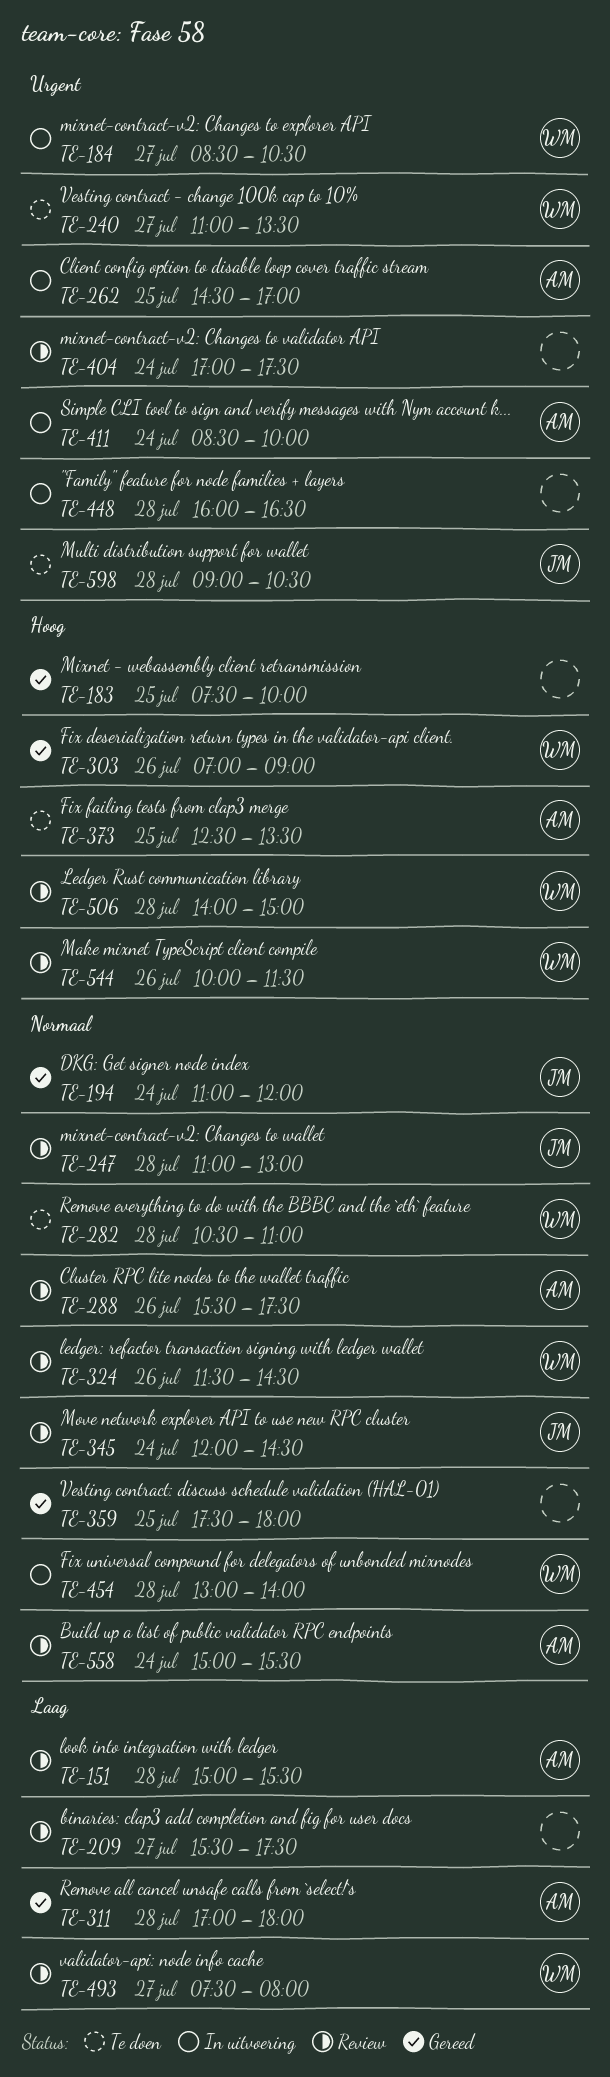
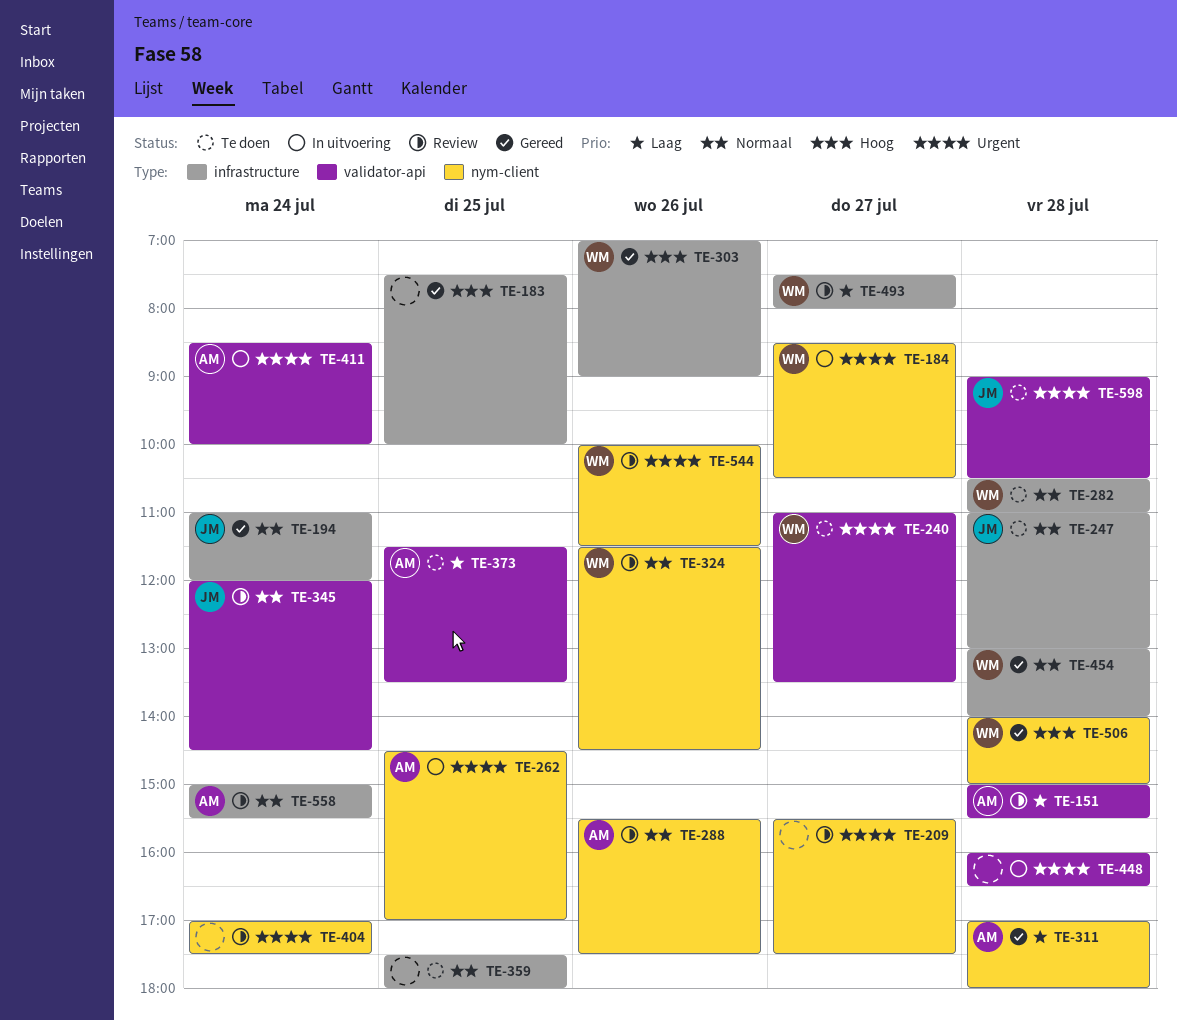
TE-209, priority: Laag -> Urgent
TE-247, status: Review -> Te doen
TE-359, status: Gereed -> Te doen
TE-373, priority: Hoog -> Laag
TE-373, begins: 12:30 -> 11:30
TE-454, status: In uitvoering -> Gereed
TE-506, status: Review -> Gereed
TE-544, priority: Hoog -> Urgent

